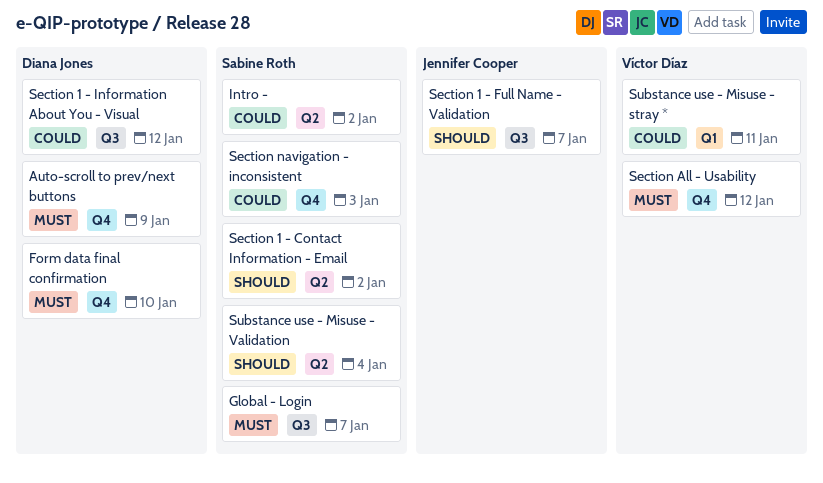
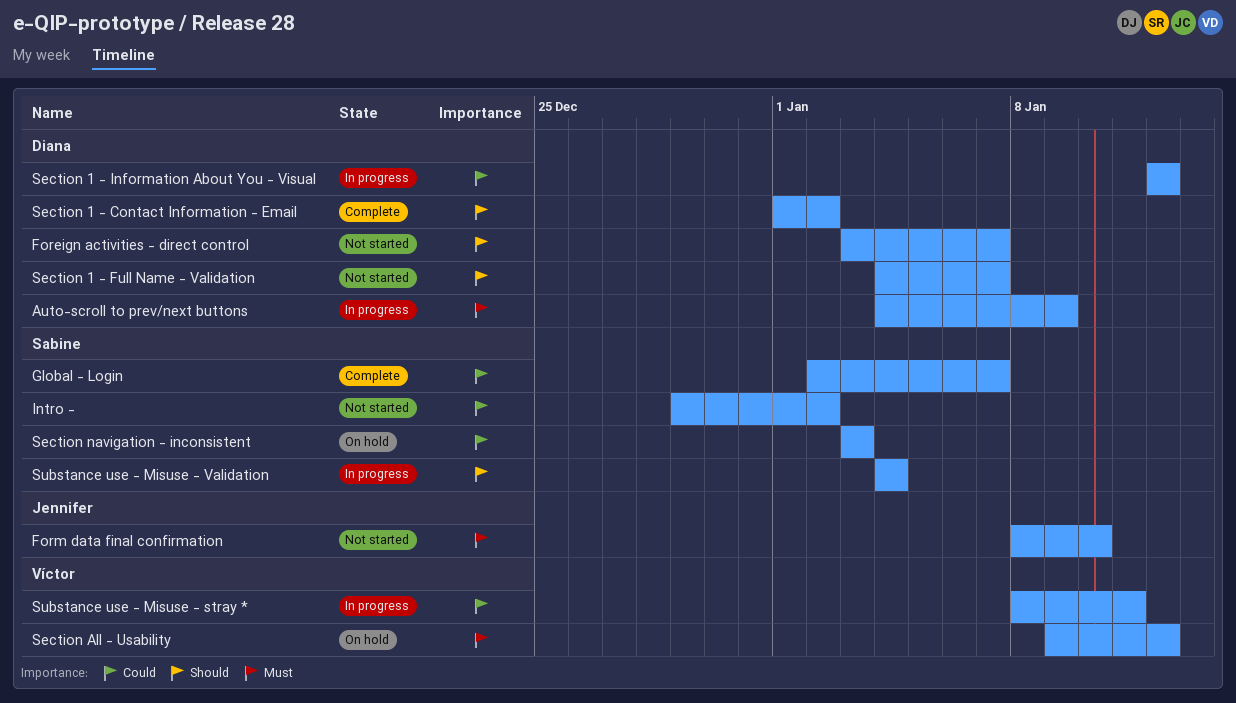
Foreign activities - direct control: none -> present
Form data final confirmation, owner: Diana Jones -> Jennifer Cooper
Global - Login, priority: Must -> Could
Section 1 - Contact Information - Email, owner: Sabine Roth -> Diana Jones
Section 1 - Full Name - Validation, owner: Jennifer Cooper -> Diana Jones

